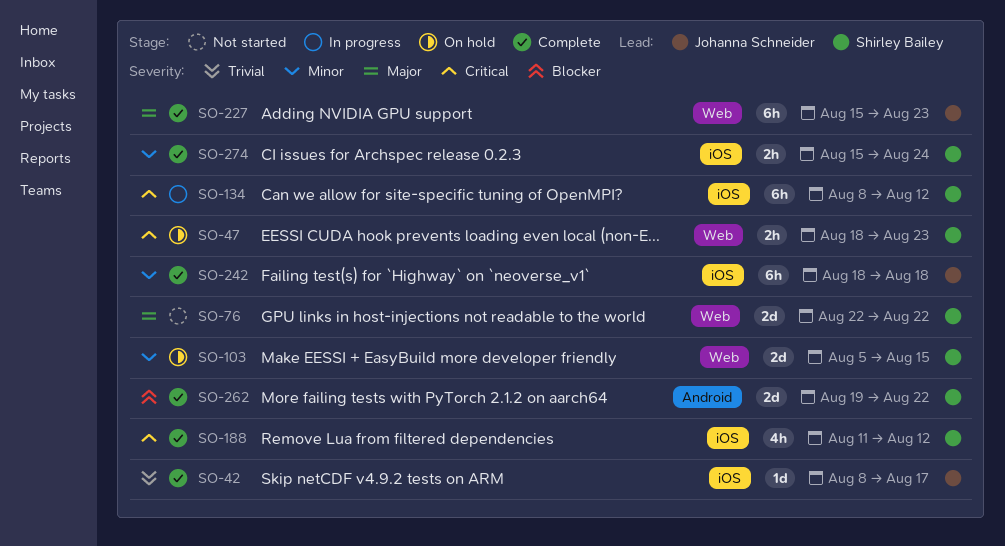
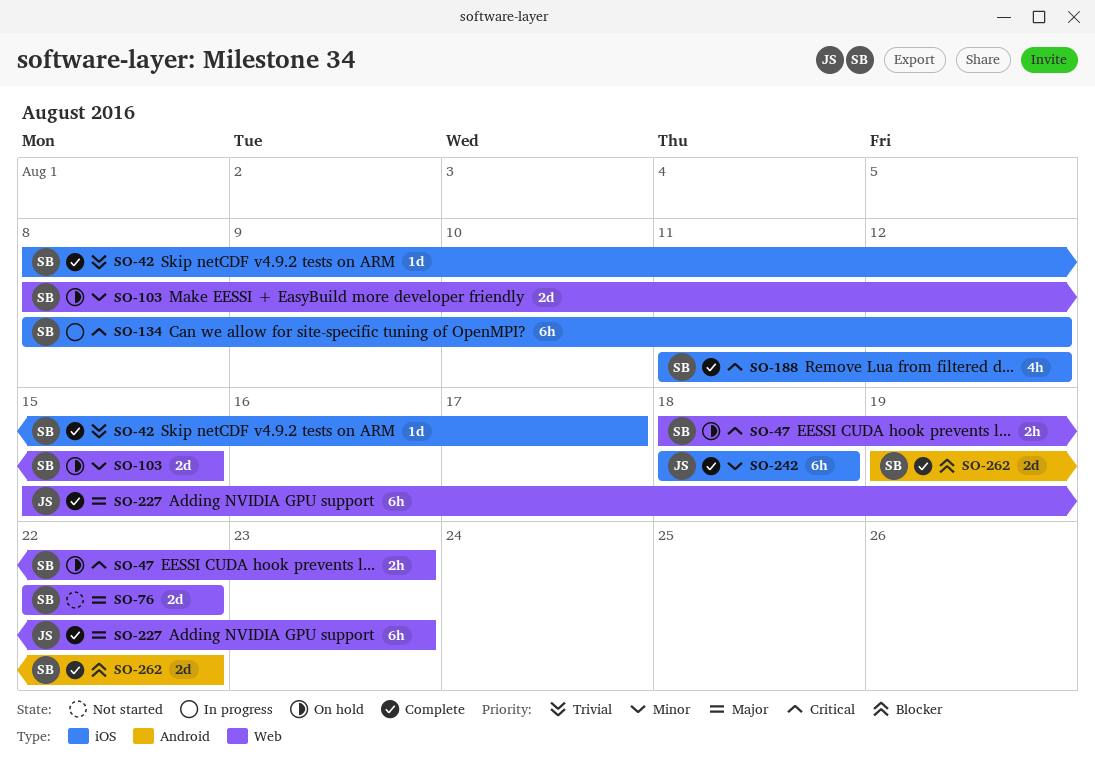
SO-42, owner: Johanna Schneider -> Shirley Bailey
SO-103, start: Aug 5 -> Aug 8
SO-274: present -> none

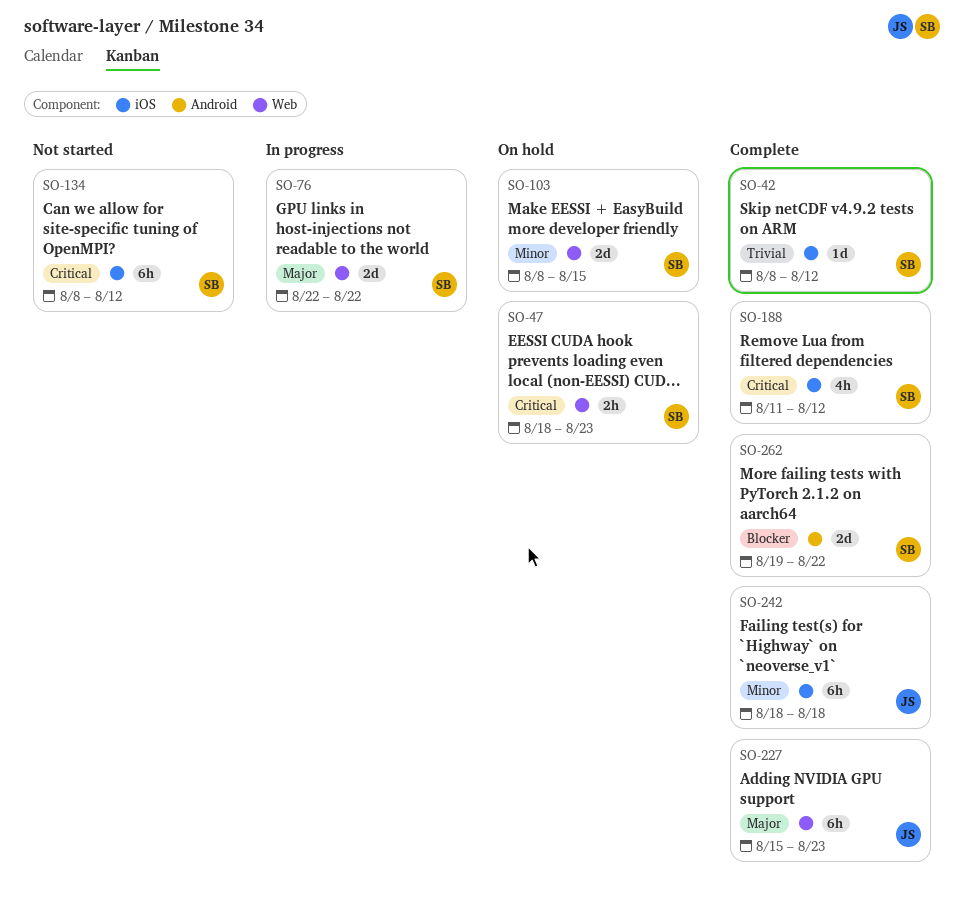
SO-42, due: Aug 17 -> Aug 12
SO-76, status: Not started -> In progress
SO-134, status: In progress -> Not started

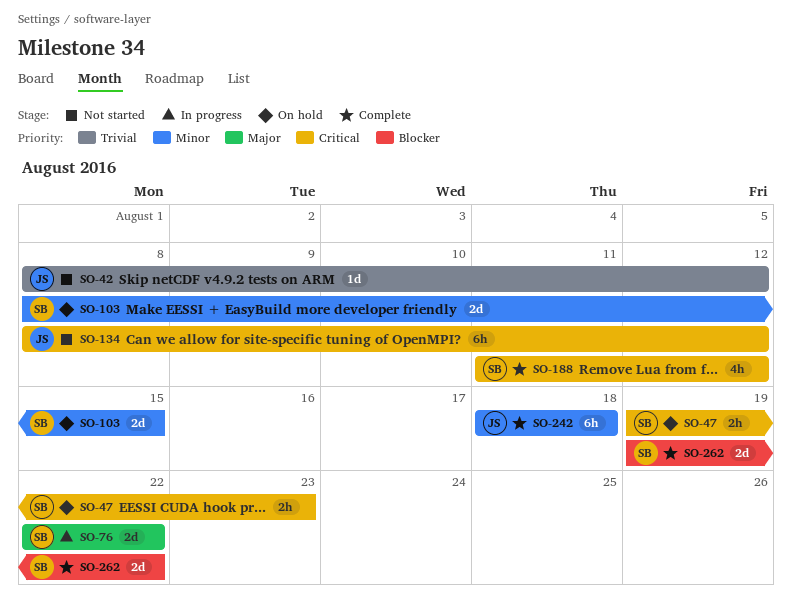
SO-42, status: Complete -> Not started
SO-42, owner: SB -> JS
SO-47, start: Aug 18 -> Aug 19
SO-134, owner: SB -> JS
SO-227: present -> none

